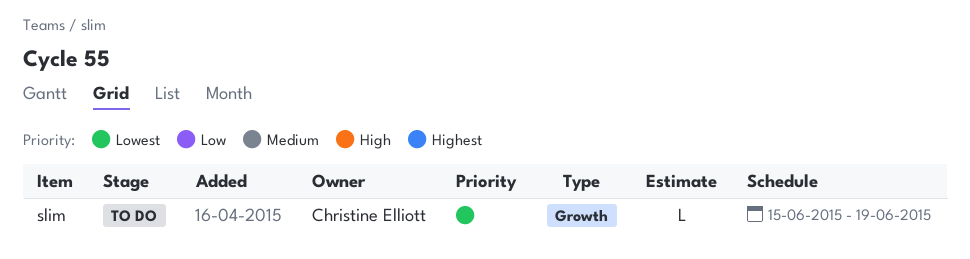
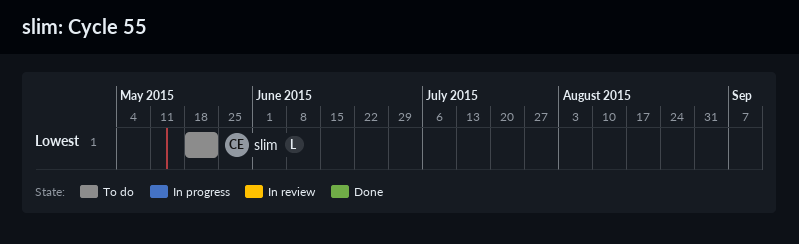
slim, start: Jun 15 -> May 18
slim, due: Jun 19 -> May 22

